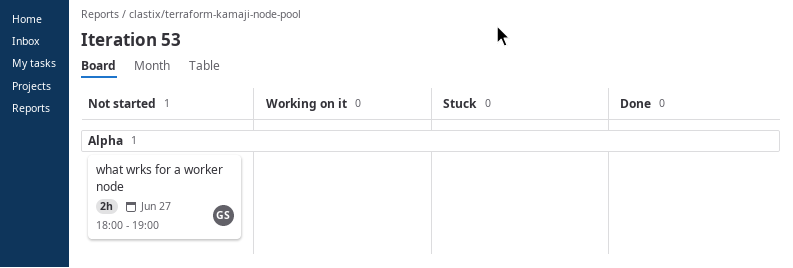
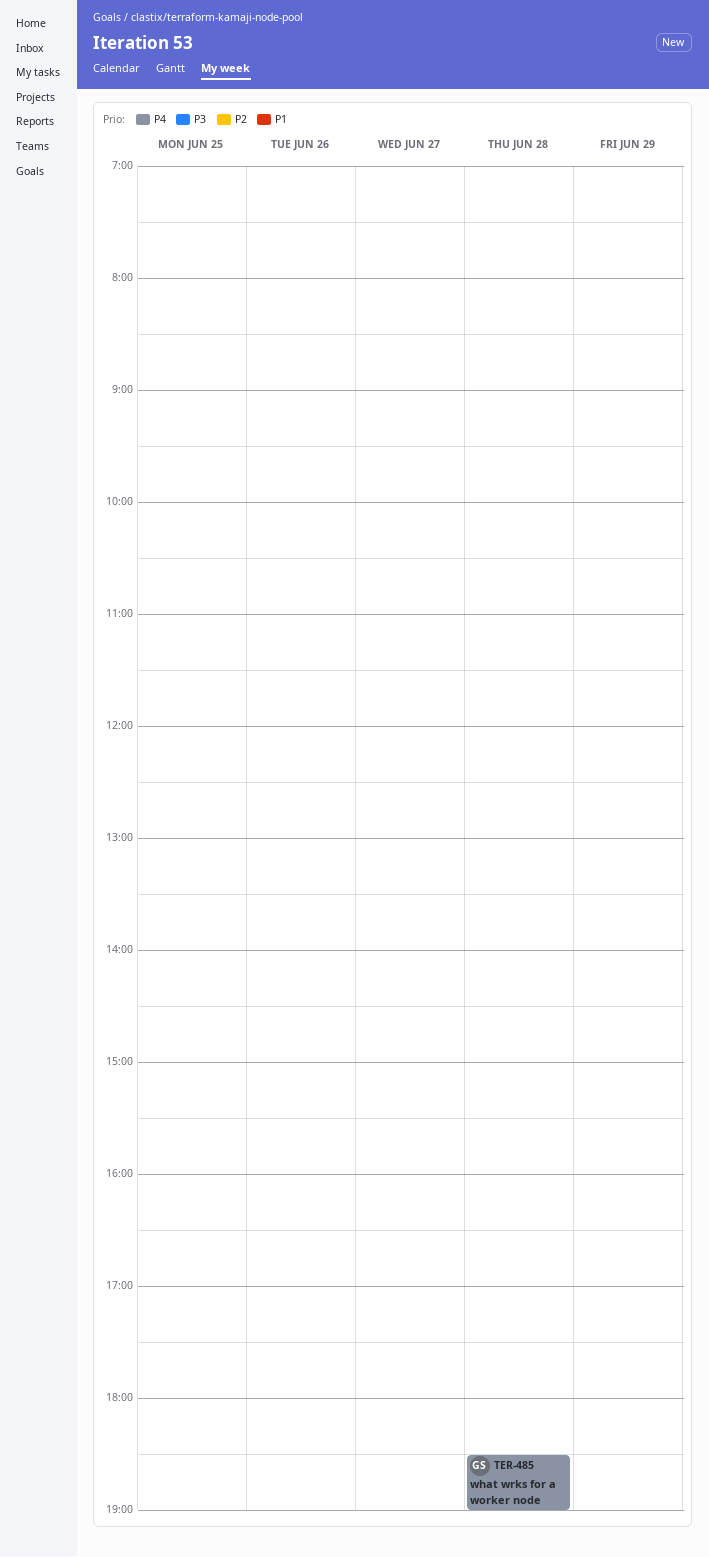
what wrks for a worker node, day: Jun 27 -> Jun 28
what wrks for a worker node, begins: 18:00 -> 18:30

